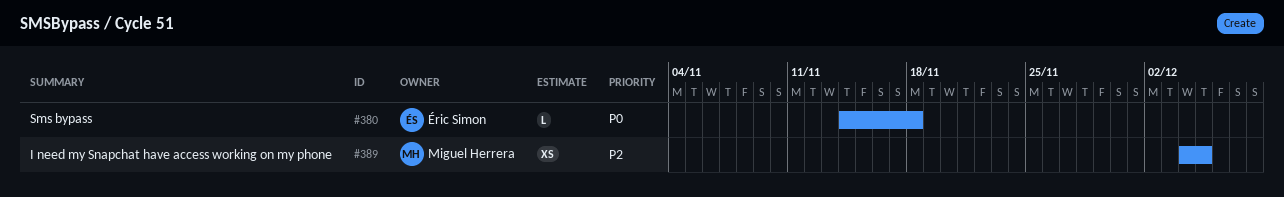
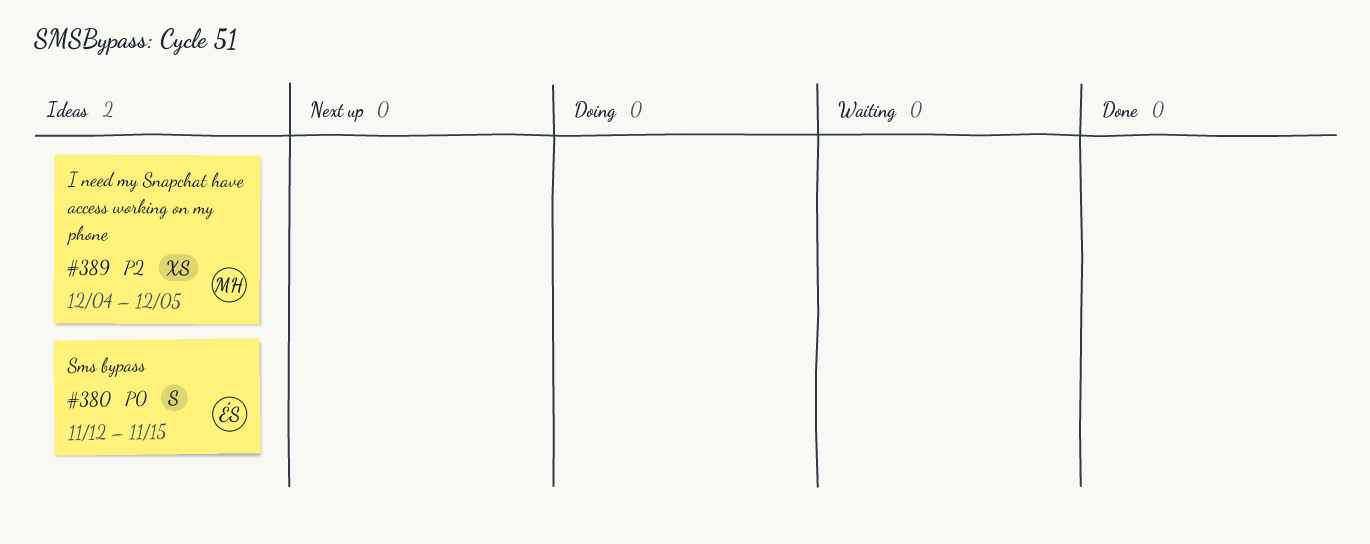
#380, estimate: L -> S
#380, start: Nov 14 -> Nov 12
#380, due: Nov 18 -> Nov 15

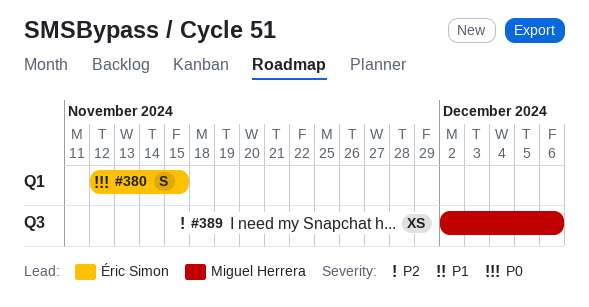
#389, start: Dec 4 -> Dec 2
#389, due: Dec 5 -> Dec 6

